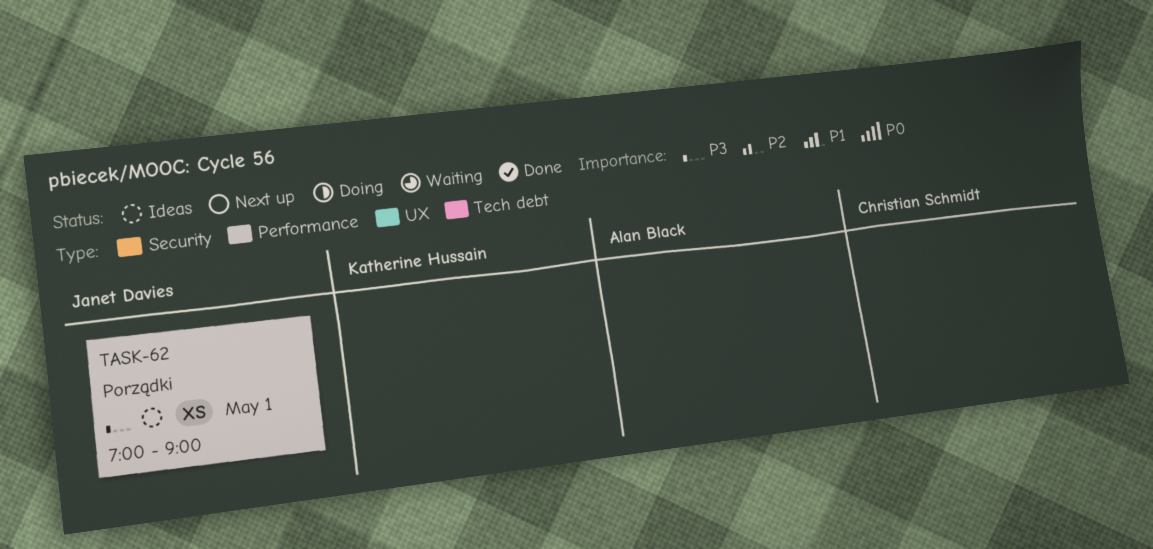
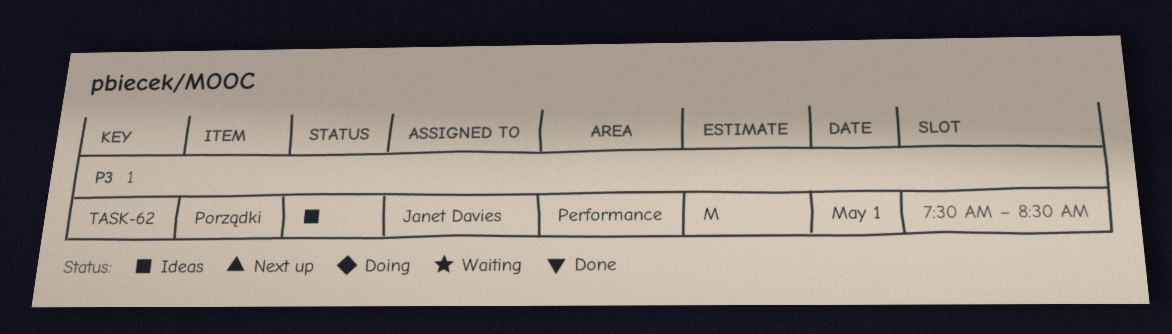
TASK-62, estimate: XS -> M
TASK-62, begins: 07:00 -> 07:30
TASK-62, ends: 09:00 -> 08:30

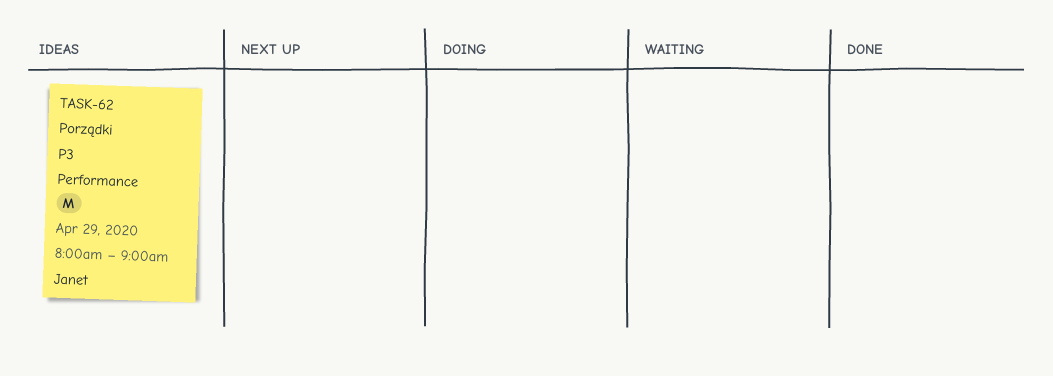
TASK-62, day: May 1 -> Apr 29
TASK-62, begins: 07:30 -> 08:00
TASK-62, ends: 08:30 -> 09:00

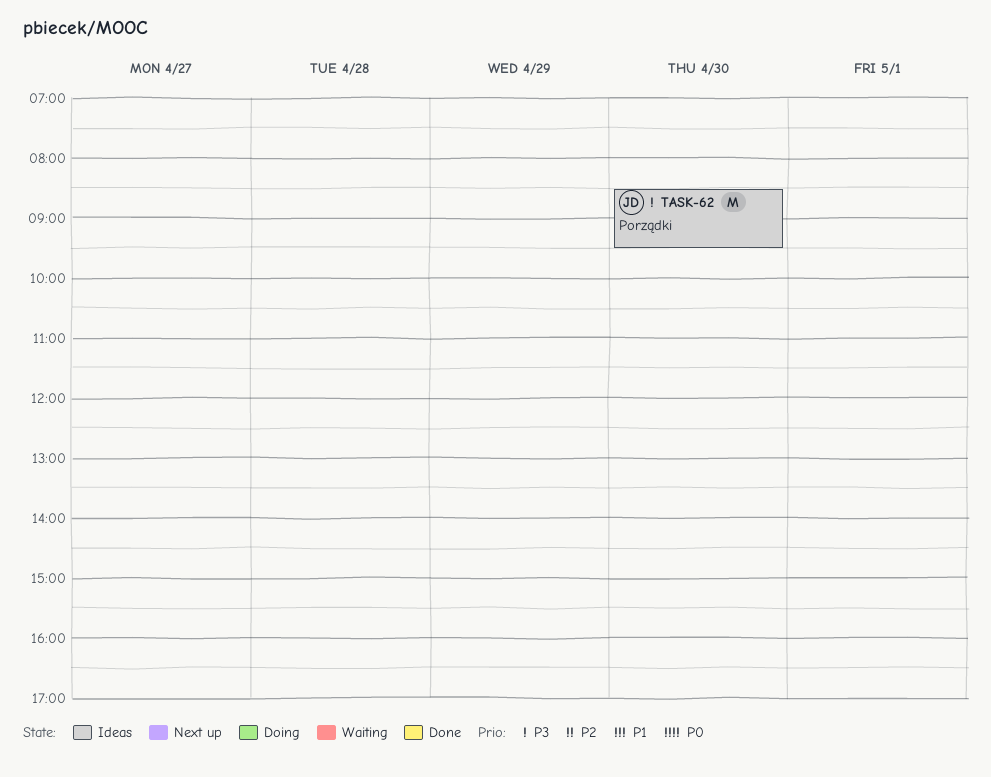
TASK-62, day: Apr 29 -> Apr 30
TASK-62, begins: 08:00 -> 08:30
TASK-62, ends: 09:00 -> 09:30

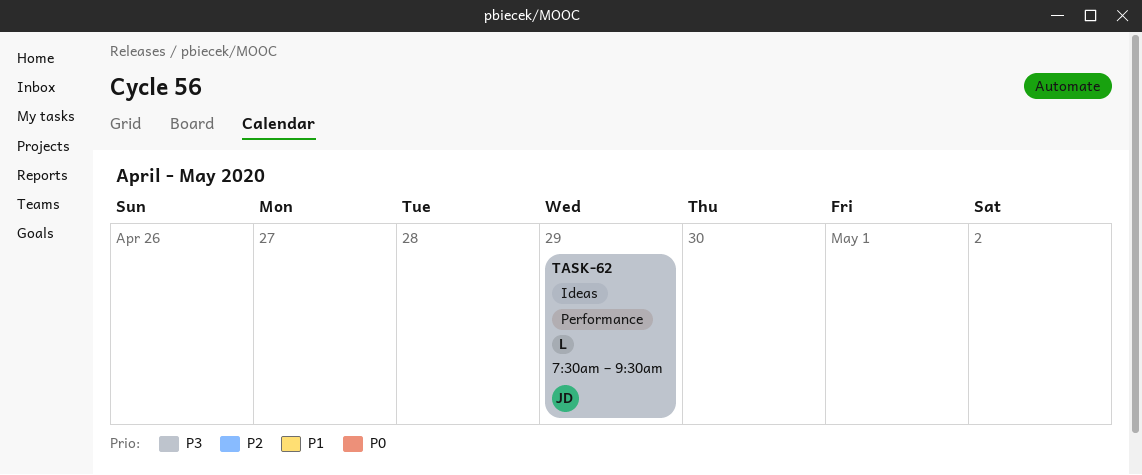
TASK-62, estimate: M -> L
TASK-62, day: Apr 30 -> Apr 29
TASK-62, begins: 08:30 -> 07:30

